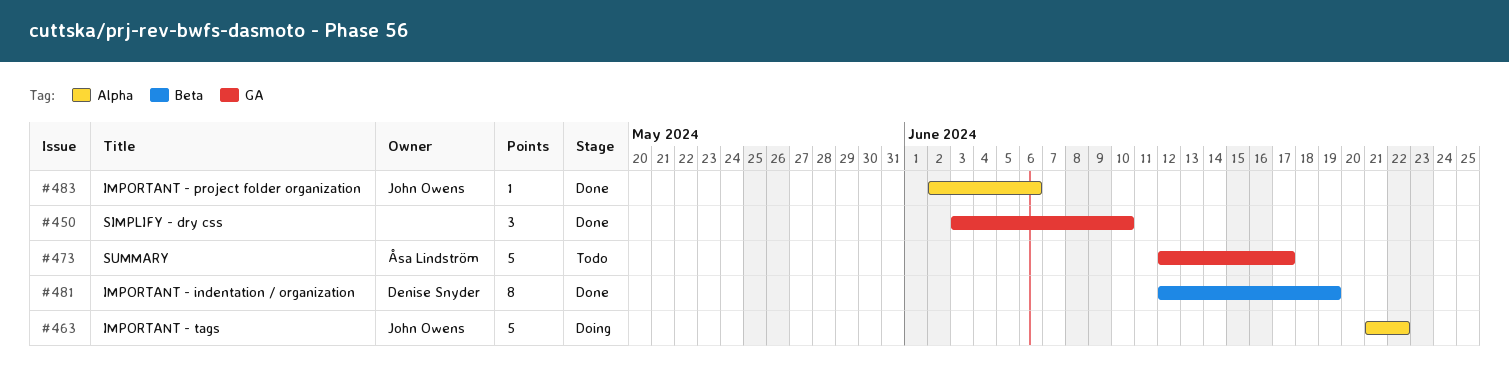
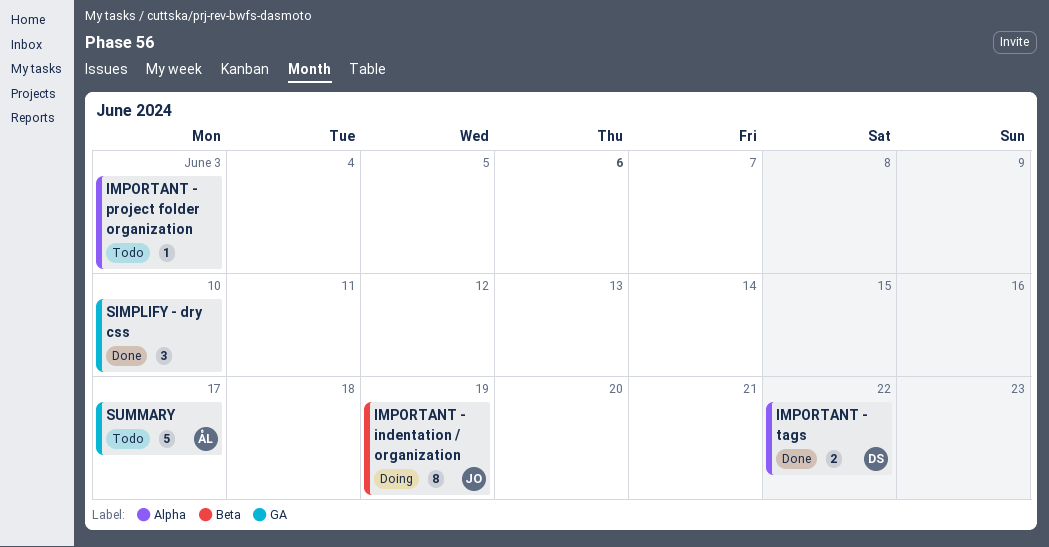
IMPORTANT - indentation / organization, status: Done -> Doing
IMPORTANT - indentation / organization, owner: Denise Snyder -> John Owens
IMPORTANT - project folder organization, status: Done -> Todo
IMPORTANT - project folder organization, owner: John Owens -> none
IMPORTANT - project folder organization, due: Jun 6 -> Jun 3
IMPORTANT - tags, status: Doing -> Done
IMPORTANT - tags, owner: John Owens -> Denise Snyder
IMPORTANT - tags, estimate: 5 -> 2

